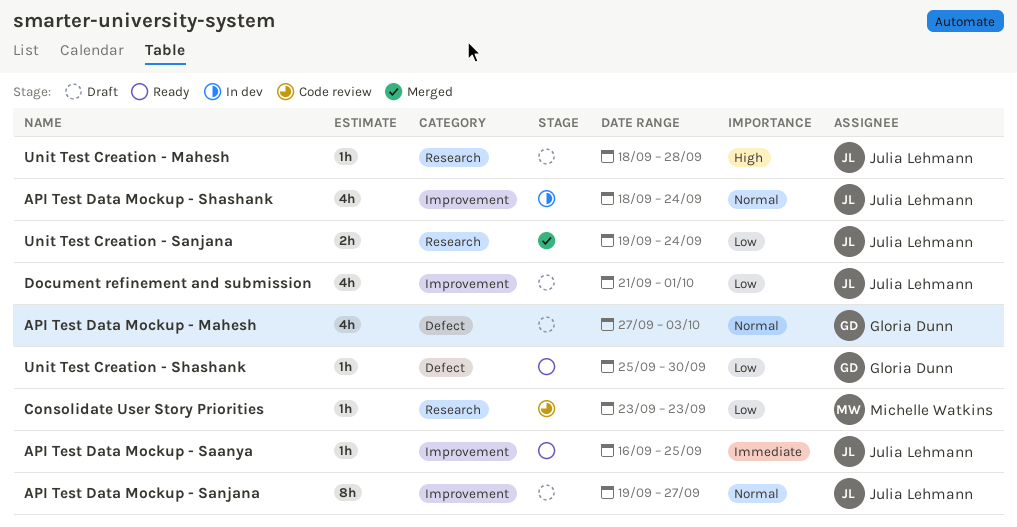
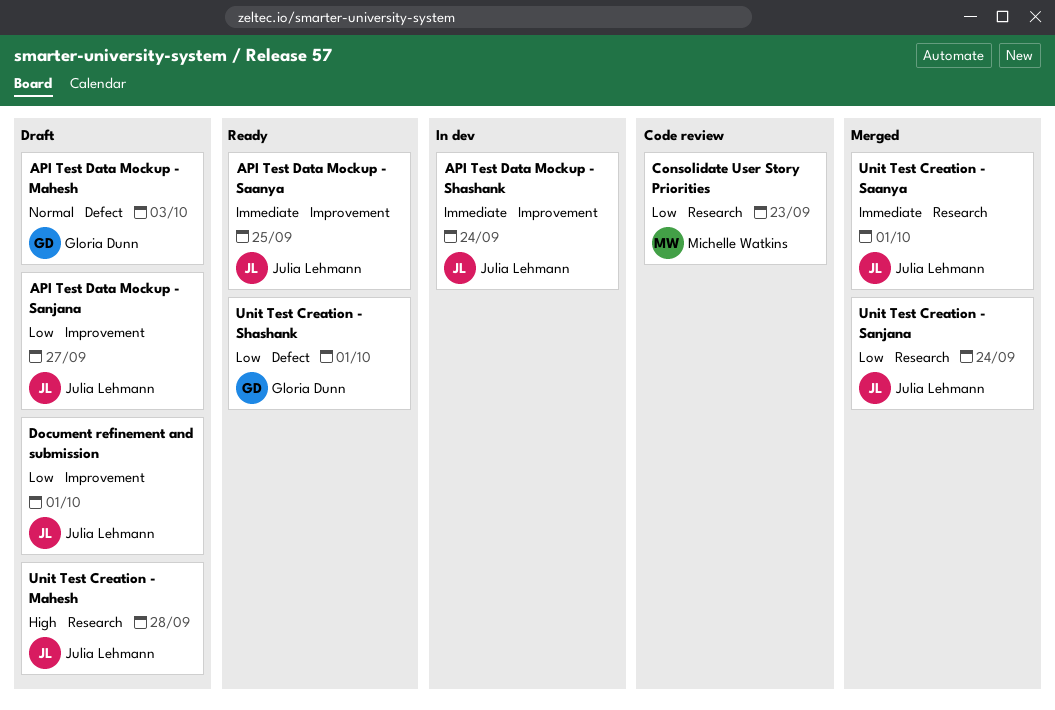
API Test Data Mockup - Sanjana, priority: Normal -> Low
API Test Data Mockup - Shashank, priority: Normal -> Immediate
Unit Test Creation - Saanya: none -> present
Unit Test Creation - Shashank, due: Sep 30 -> Oct 1

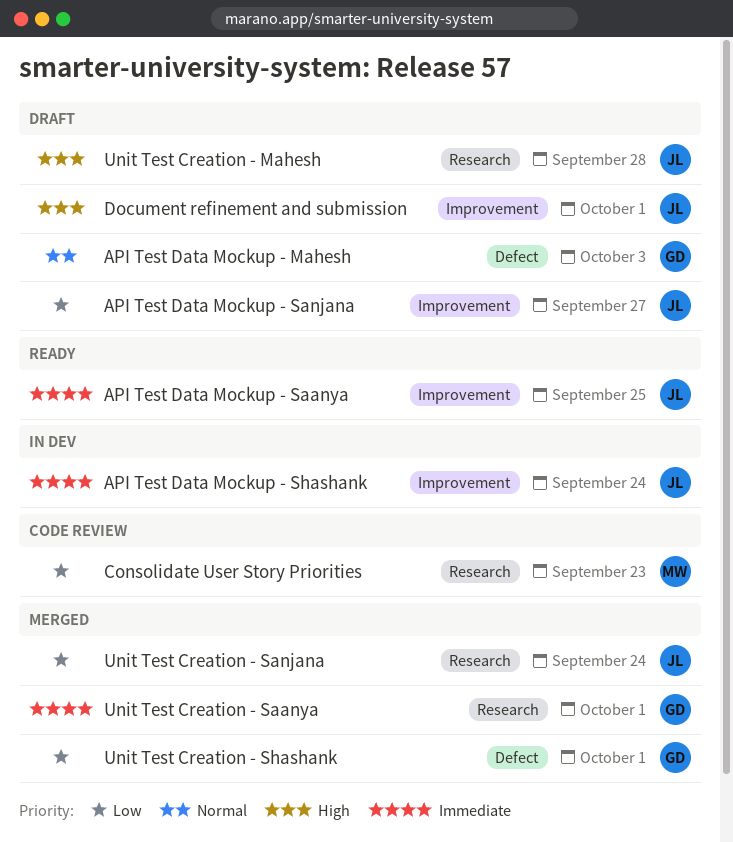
Document refinement and submission, priority: Low -> High
Unit Test Creation - Saanya, owner: Julia Lehmann -> Gloria Dunn
Unit Test Creation - Shashank, status: Ready -> Merged

